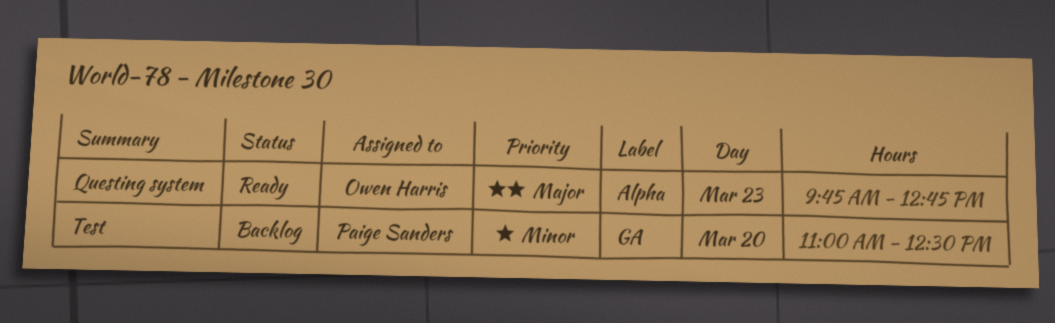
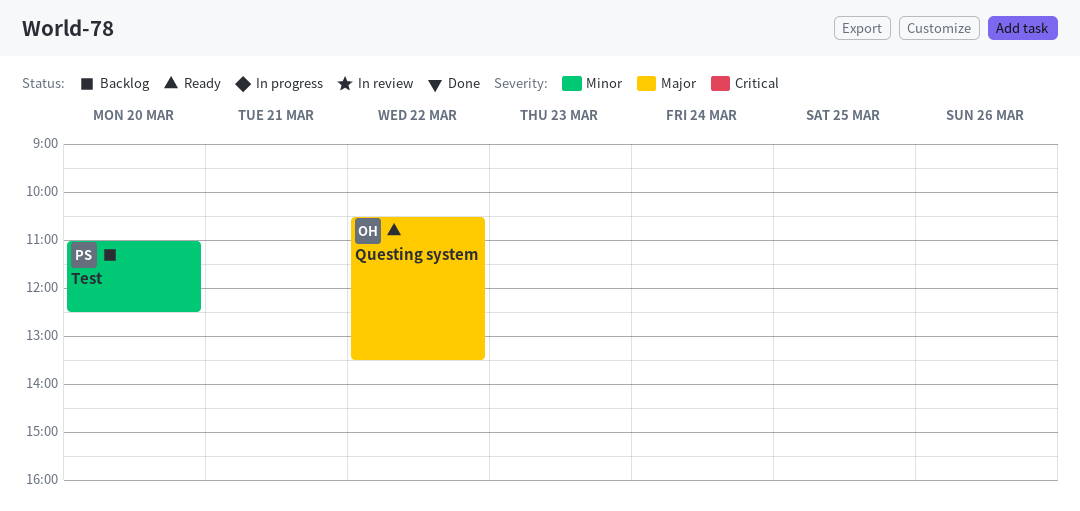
Questing system, day: Mar 23 -> Mar 22
Questing system, begins: 09:45 -> 10:30
Questing system, ends: 12:45 -> 13:30

